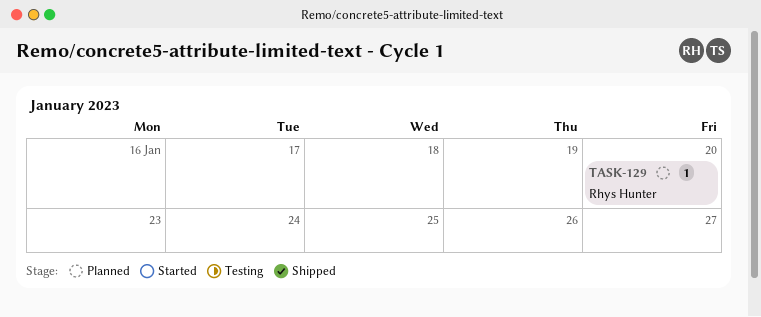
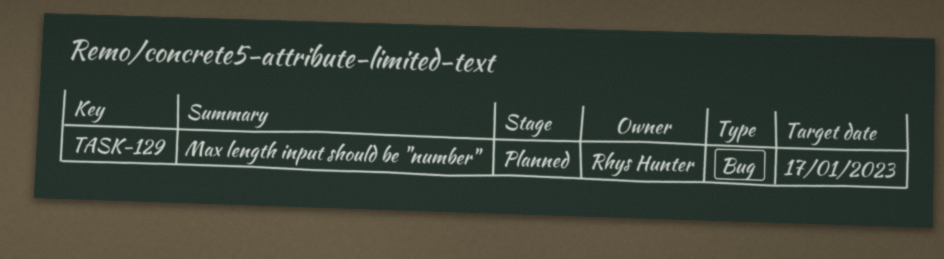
TASK-129, due: Jan 20 -> Jan 17

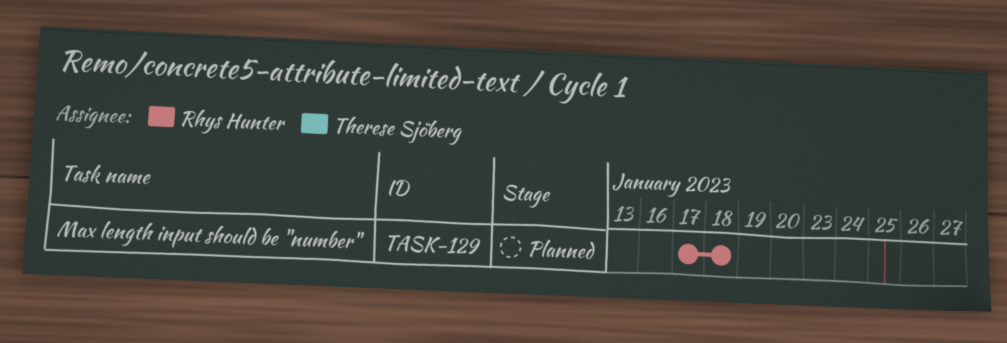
TASK-129, due: Jan 17 -> Jan 18

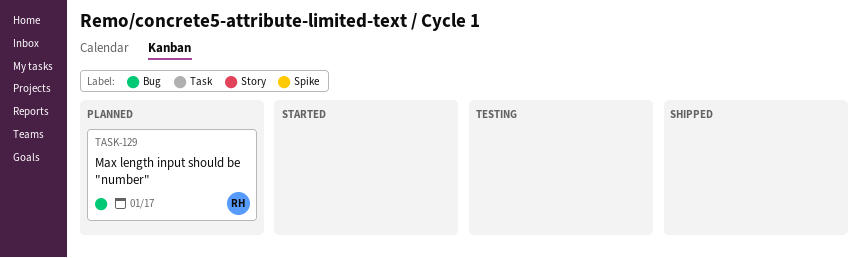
TASK-129, due: Jan 18 -> Jan 17

